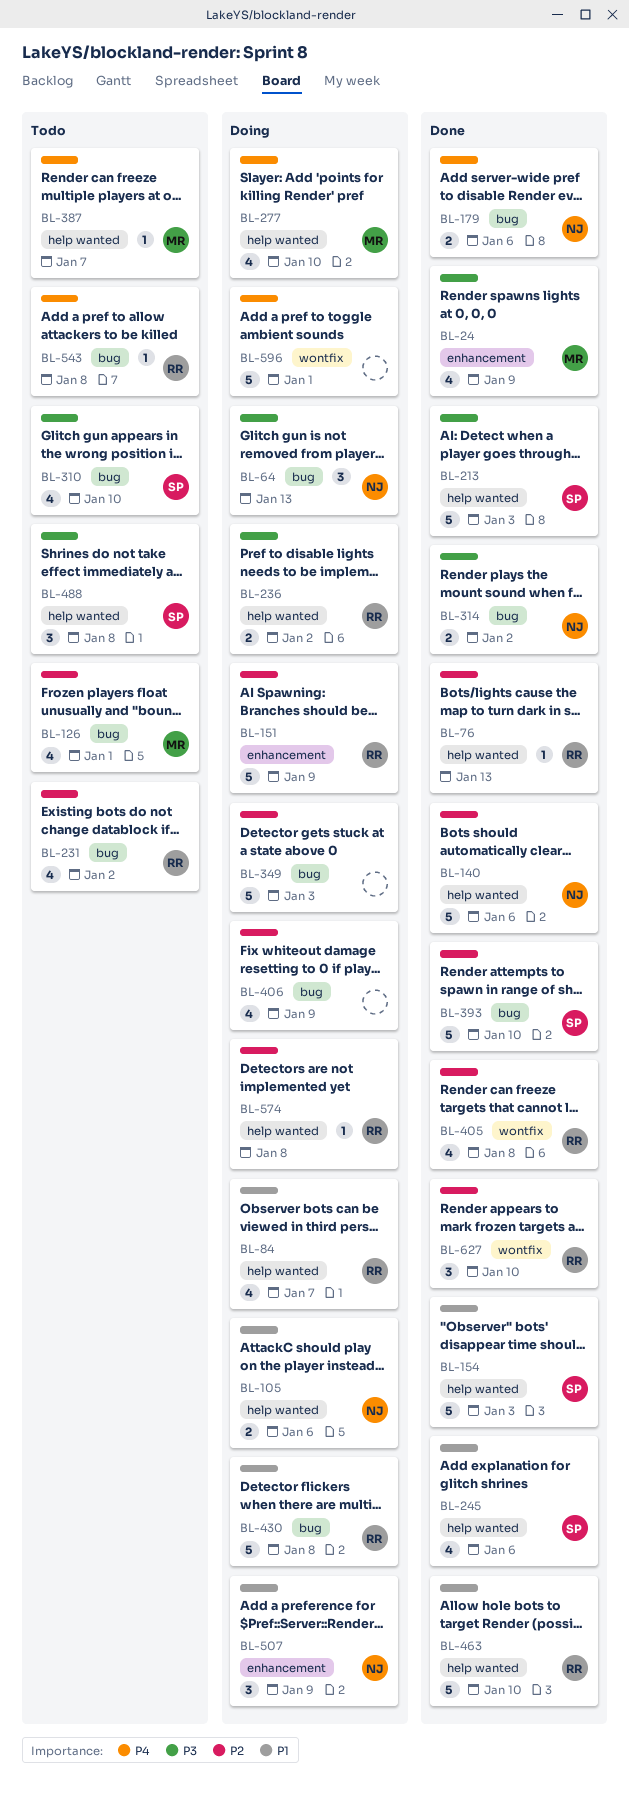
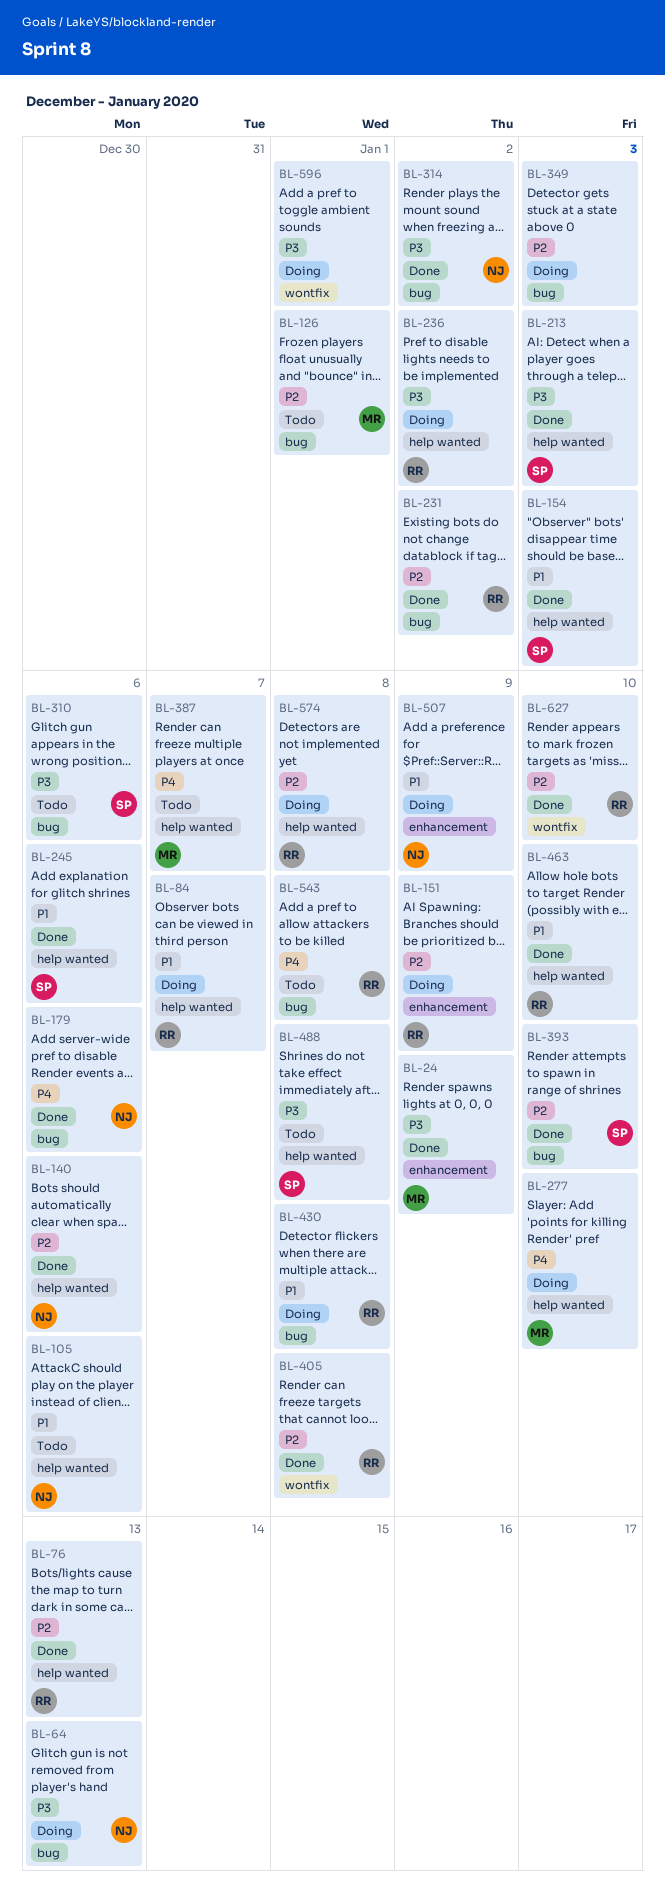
BL-105, status: Doing -> Todo
BL-231, status: Todo -> Done
BL-310, due: Jan 10 -> Jan 6
BL-406: present -> none
BL-596, priority: P4 -> P3

